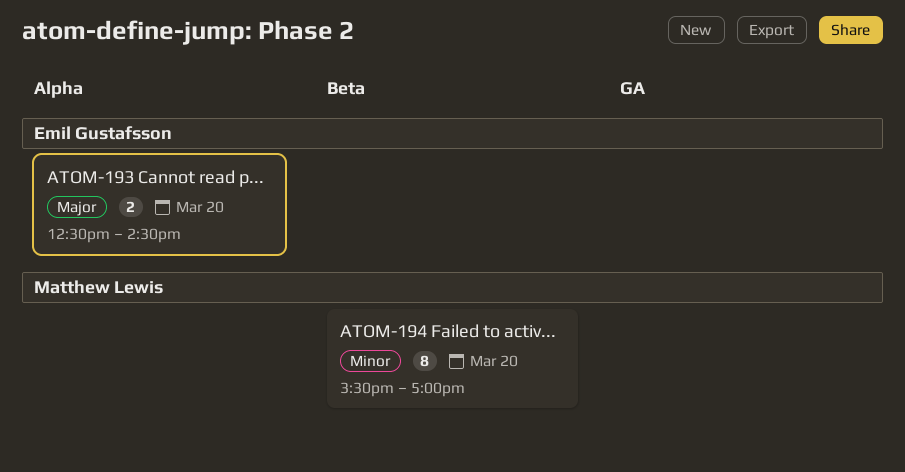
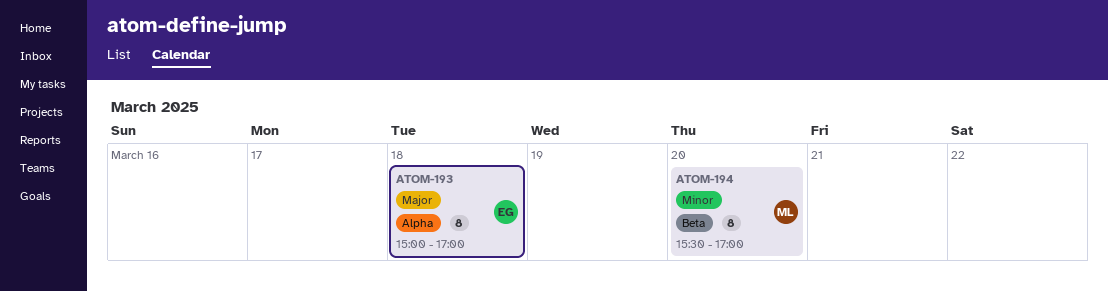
ATOM-193, estimate: 2 -> 8
ATOM-193, day: Mar 20 -> Mar 18
ATOM-193, begins: 12:30 -> 15:00
ATOM-193, ends: 14:30 -> 17:00

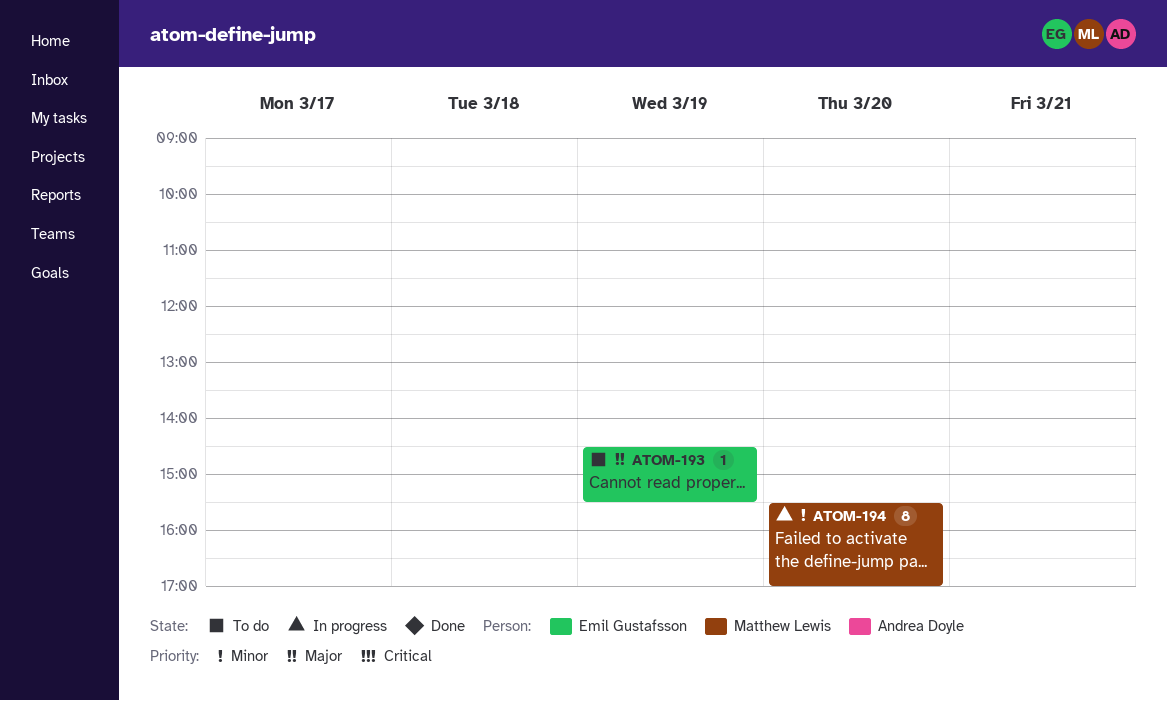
ATOM-193, estimate: 8 -> 1
ATOM-193, day: Mar 18 -> Mar 19
ATOM-193, begins: 15:00 -> 14:30
ATOM-193, ends: 17:00 -> 15:30

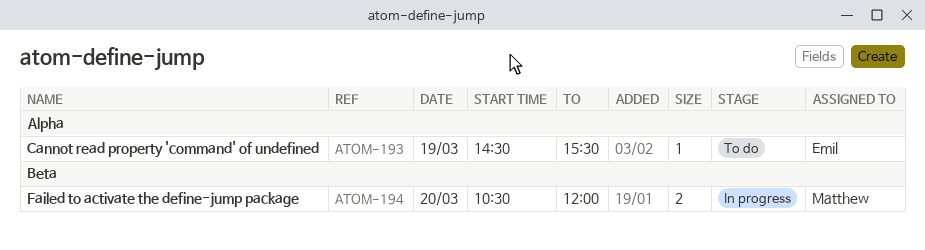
ATOM-194, estimate: 8 -> 2
ATOM-194, begins: 15:30 -> 10:30
ATOM-194, ends: 17:00 -> 12:00

